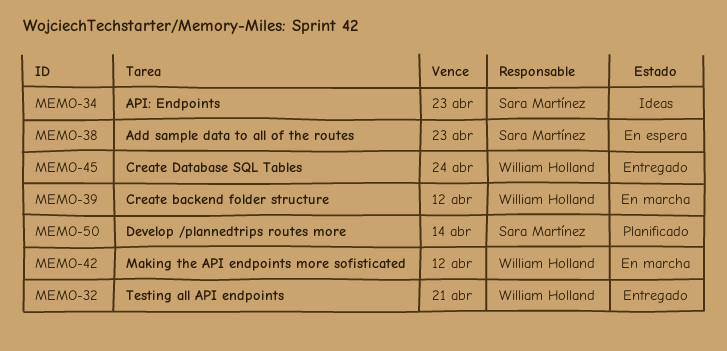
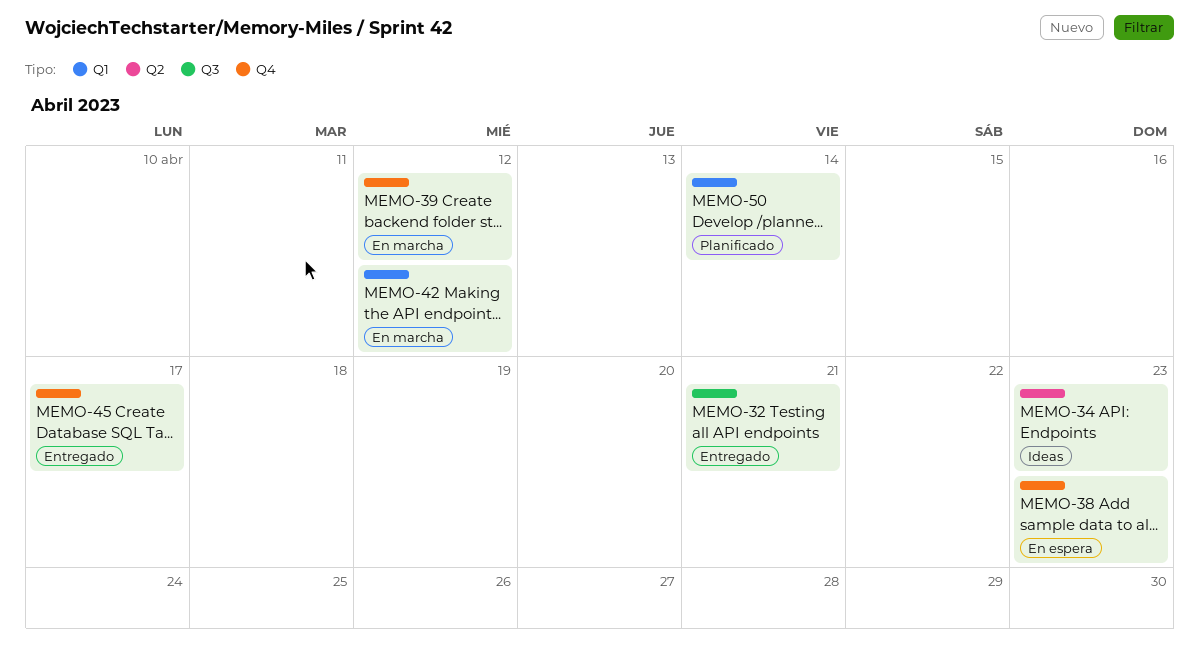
MEMO-45, due: Apr 24 -> Apr 17

